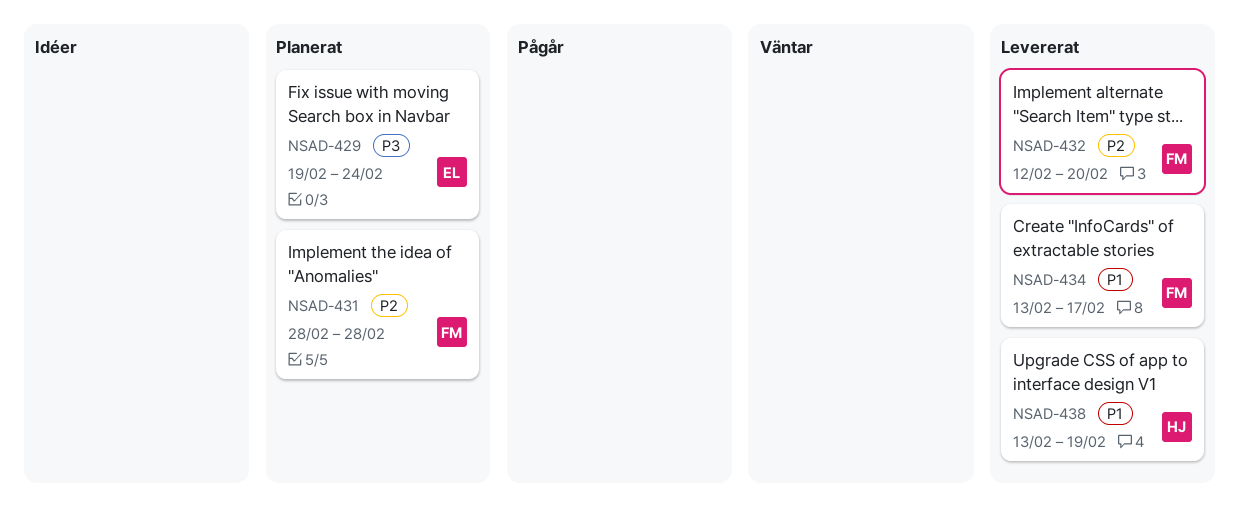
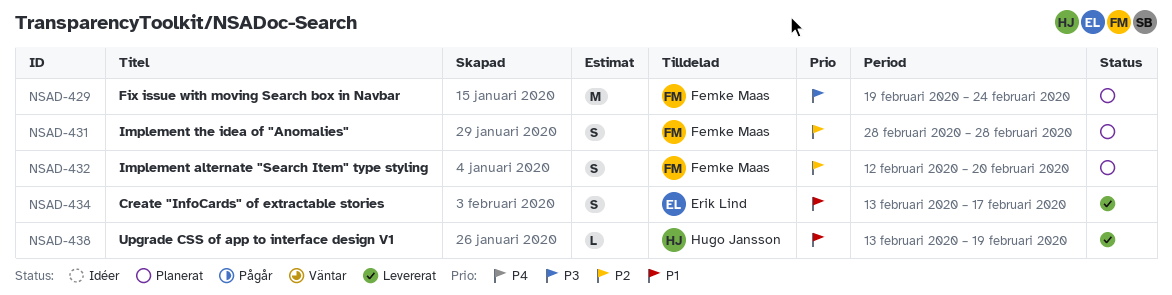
NSAD-429, owner: Erik Lind -> Femke Maas
NSAD-432, status: Levererat -> Planerat
NSAD-434, owner: Femke Maas -> Erik Lind

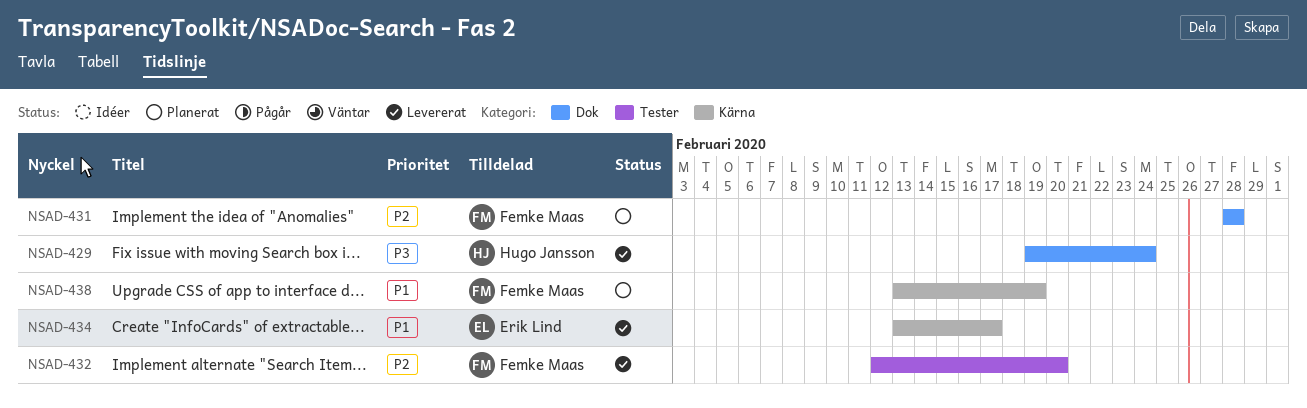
NSAD-429, status: Planerat -> Levererat
NSAD-429, owner: Femke Maas -> Hugo Jansson
NSAD-432, status: Planerat -> Levererat
NSAD-438, status: Levererat -> Planerat
NSAD-438, owner: Hugo Jansson -> Femke Maas

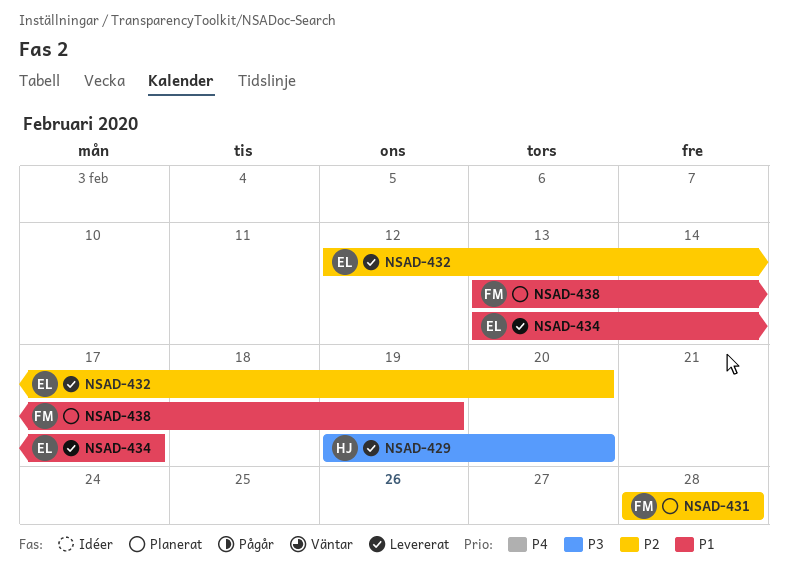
NSAD-429, due: Feb 24 -> Feb 20
NSAD-432, owner: Femke Maas -> Erik Lind

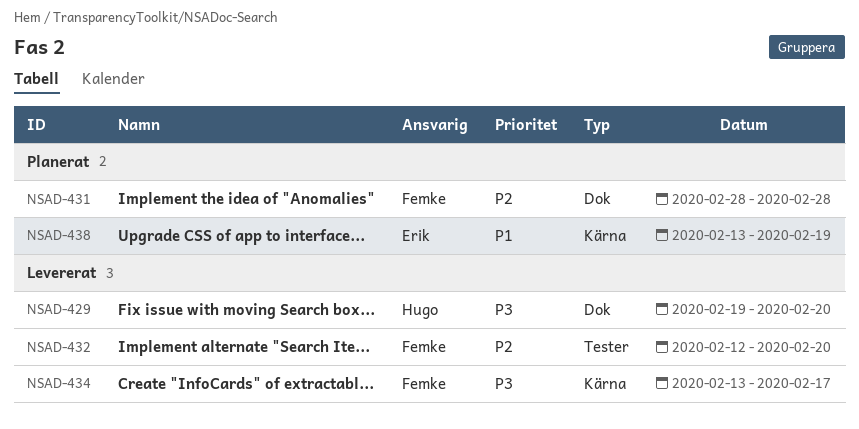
NSAD-432, owner: Erik -> Femke
NSAD-434, owner: Erik -> Femke
NSAD-434, priority: P1 -> P3
NSAD-438, owner: Femke -> Erik

